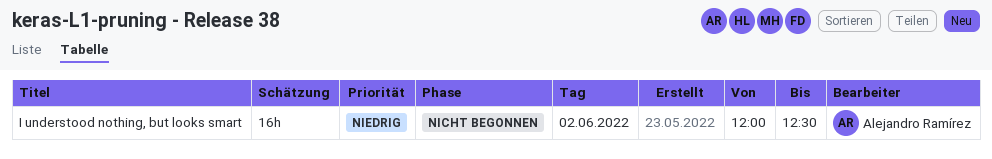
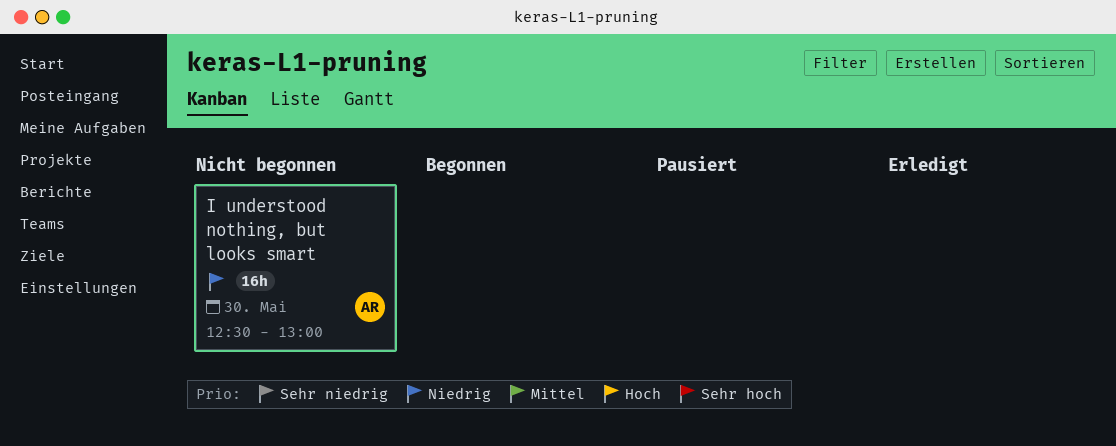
I understood nothing, but looks smart, day: Jun 2 -> May 30
I understood nothing, but looks smart, begins: 12:00 -> 12:30
I understood nothing, but looks smart, ends: 12:30 -> 13:00

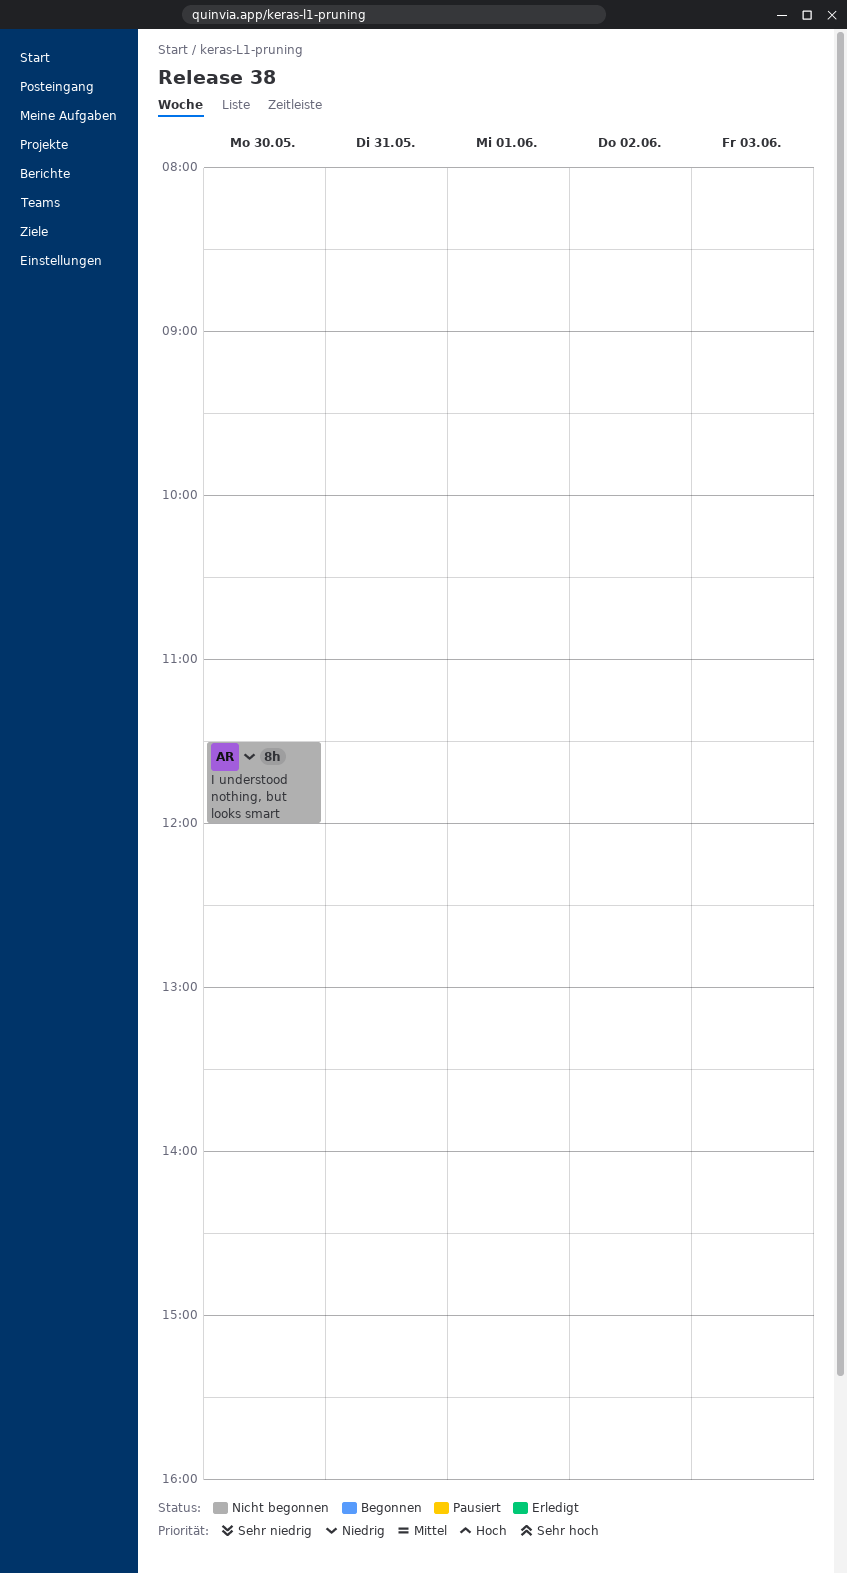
I understood nothing, but looks smart, estimate: 16h -> 8h
I understood nothing, but looks smart, begins: 12:30 -> 11:30
I understood nothing, but looks smart, ends: 13:00 -> 12:00

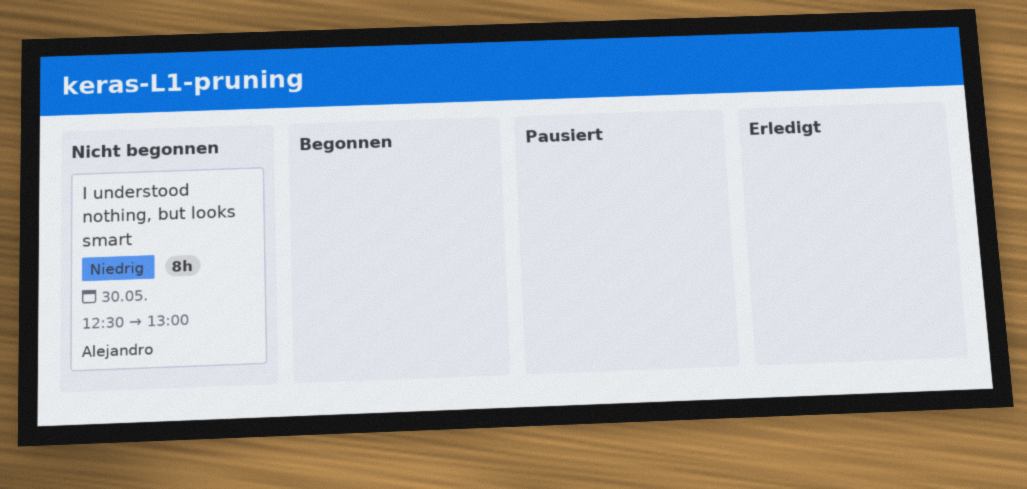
I understood nothing, but looks smart, begins: 11:30 -> 12:30
I understood nothing, but looks smart, ends: 12:00 -> 13:00

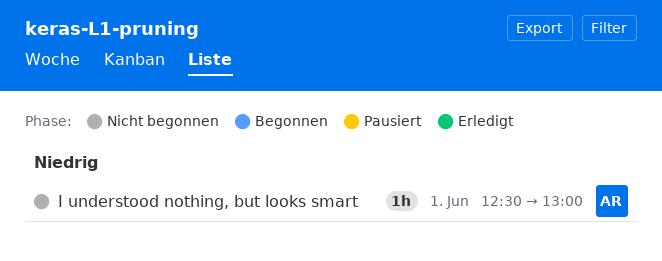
I understood nothing, but looks smart, estimate: 8h -> 1h
I understood nothing, but looks smart, day: May 30 -> Jun 1

